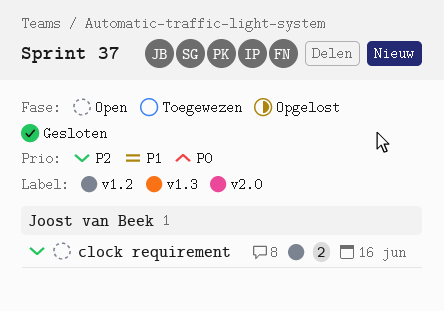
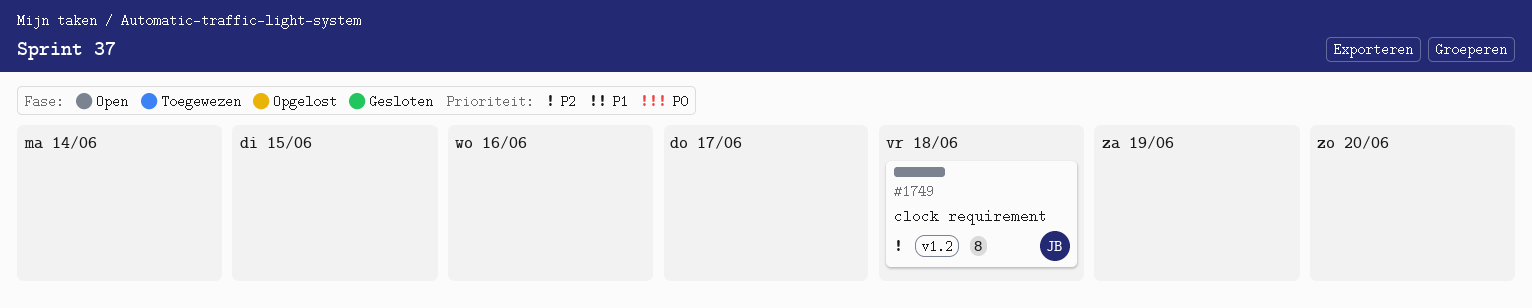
clock requirement, estimate: 2 -> 8
clock requirement, due: Jun 16 -> Jun 18

